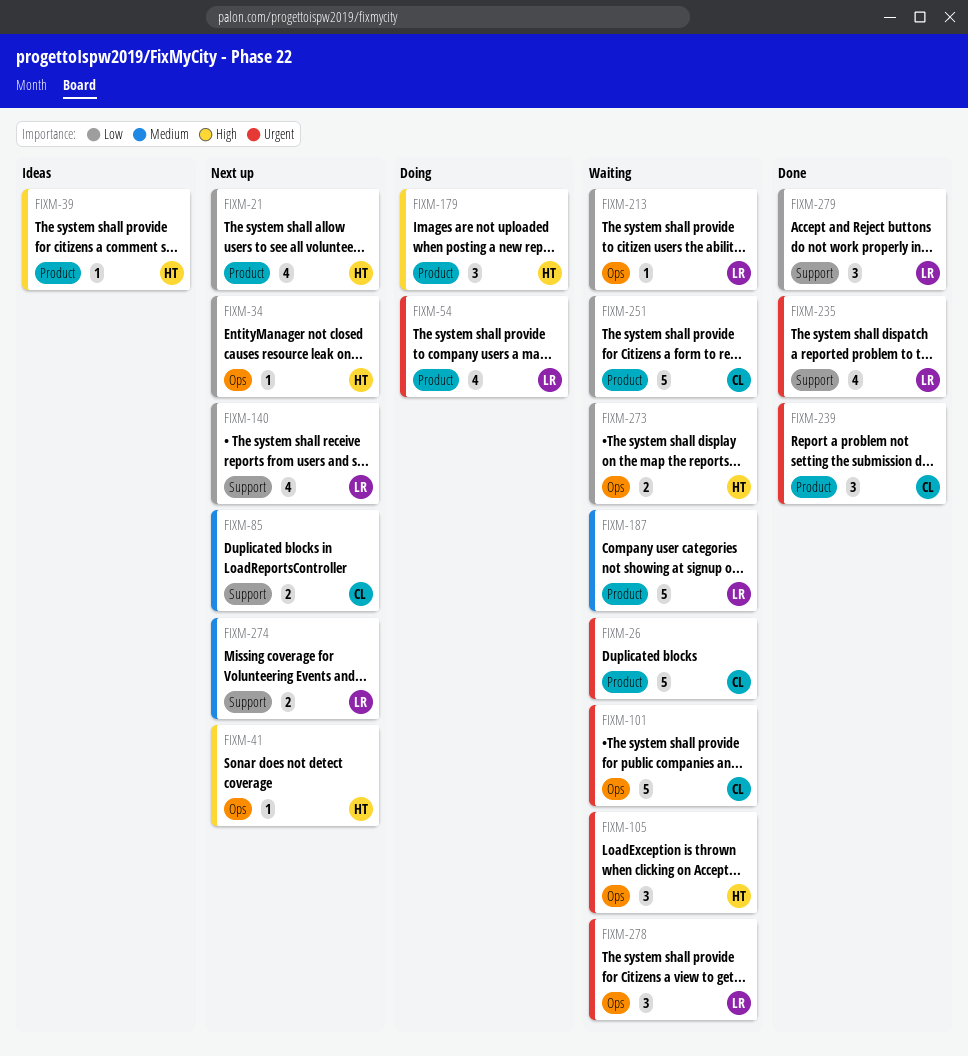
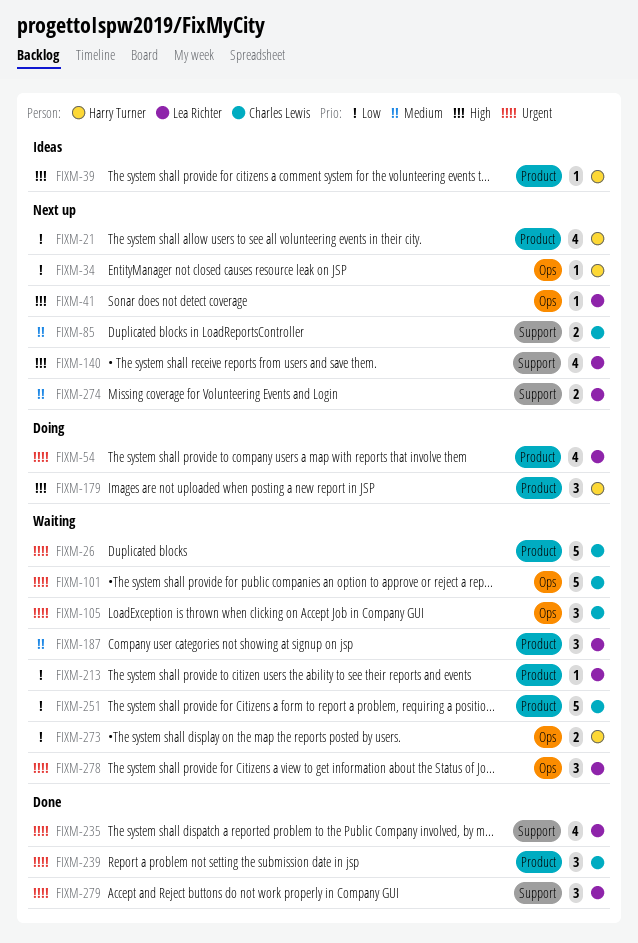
FIXM-41, owner: Harry Turner -> Lea Richter
FIXM-105, owner: Harry Turner -> Charles Lewis
FIXM-140, priority: Low -> High
FIXM-187, estimate: 5 -> 3
FIXM-213, label: Ops -> Product
FIXM-279, priority: Low -> Urgent

